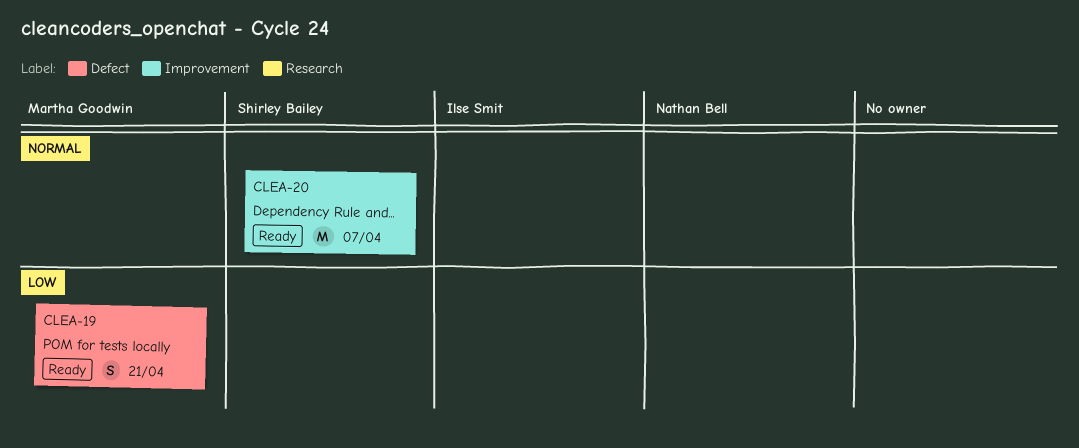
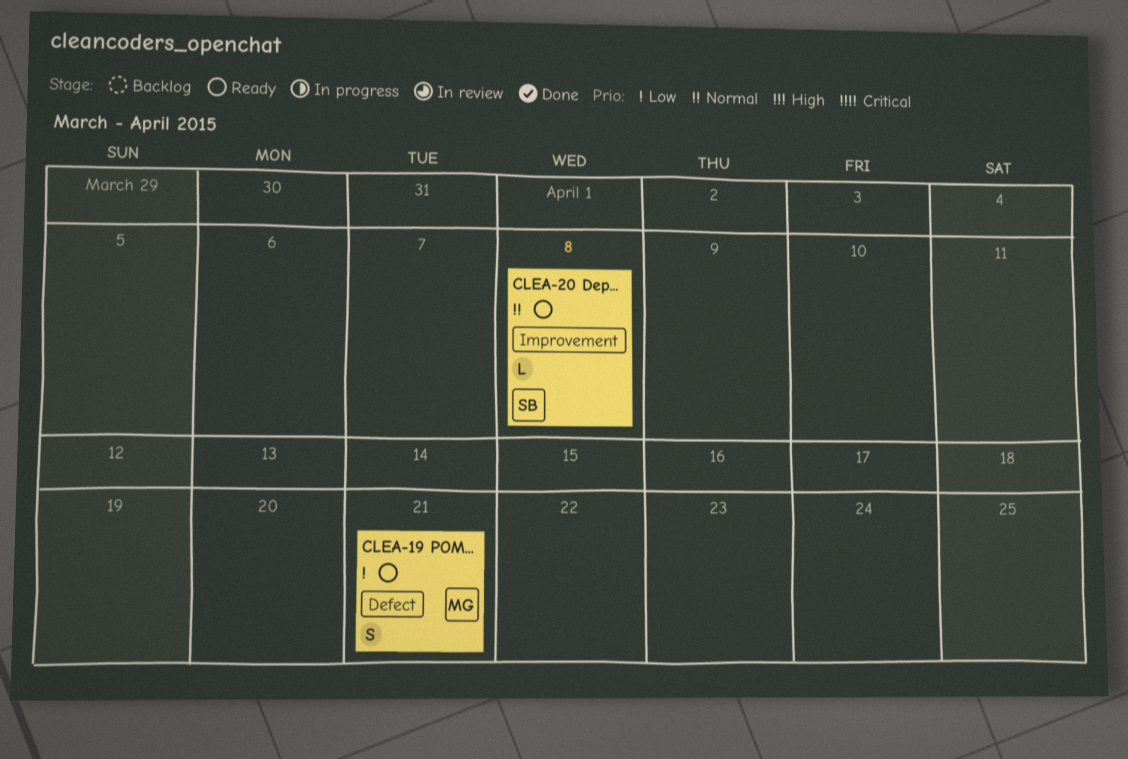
CLEA-20, estimate: M -> L
CLEA-20, due: Apr 7 -> Apr 8

